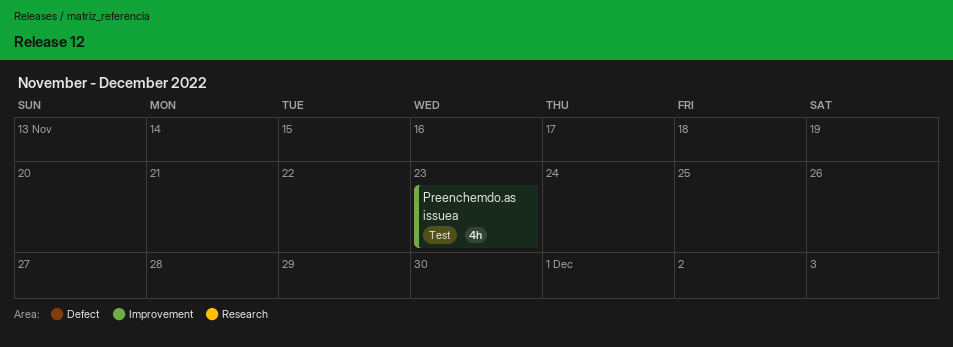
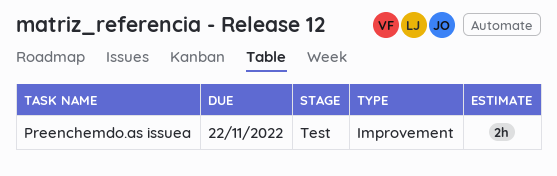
Preenchemdo.as issuea, estimate: 4h -> 2h
Preenchemdo.as issuea, due: Nov 23 -> Nov 22

